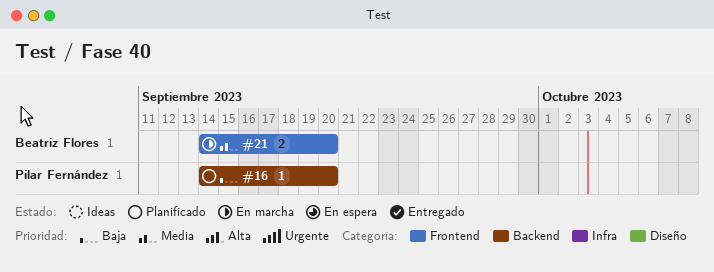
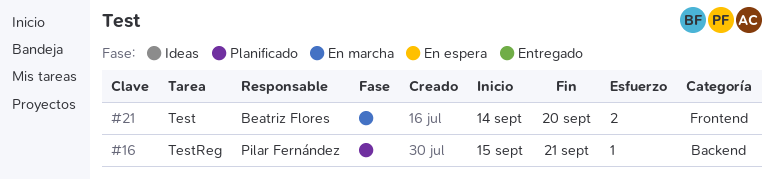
#16, start: Sep 14 -> Sep 15
#16, due: Sep 20 -> Sep 21

